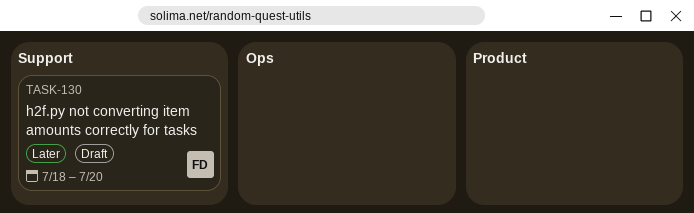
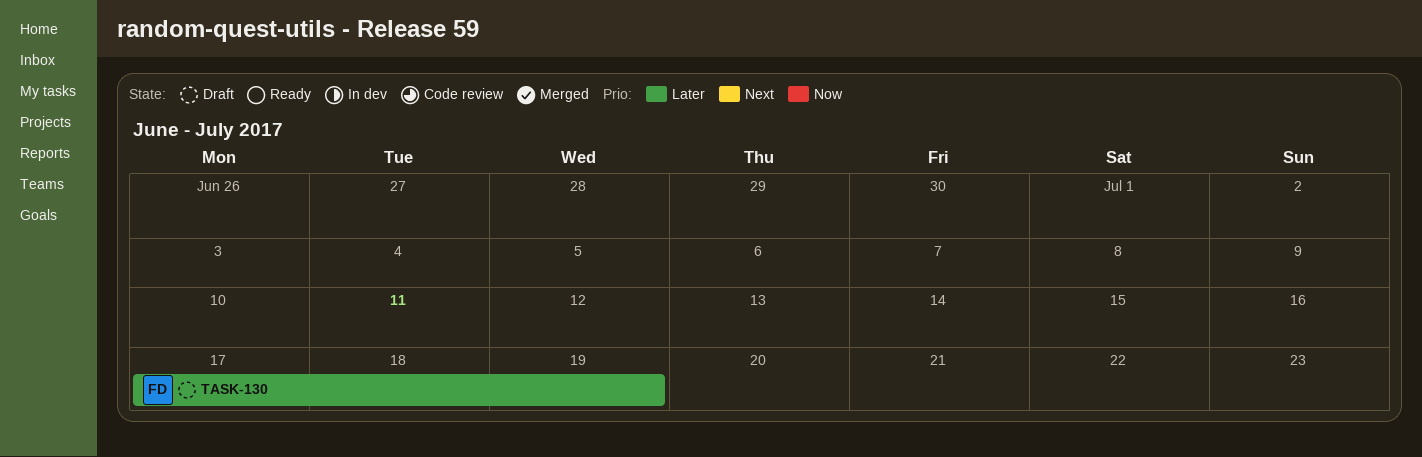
TASK-130, start: Jul 18 -> Jul 17
TASK-130, due: Jul 20 -> Jul 19

